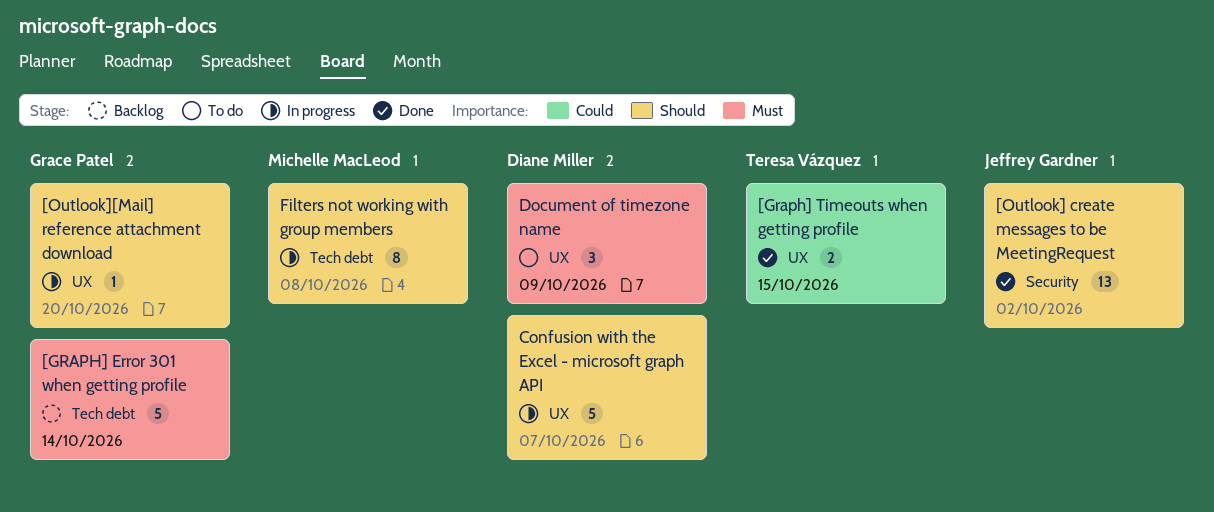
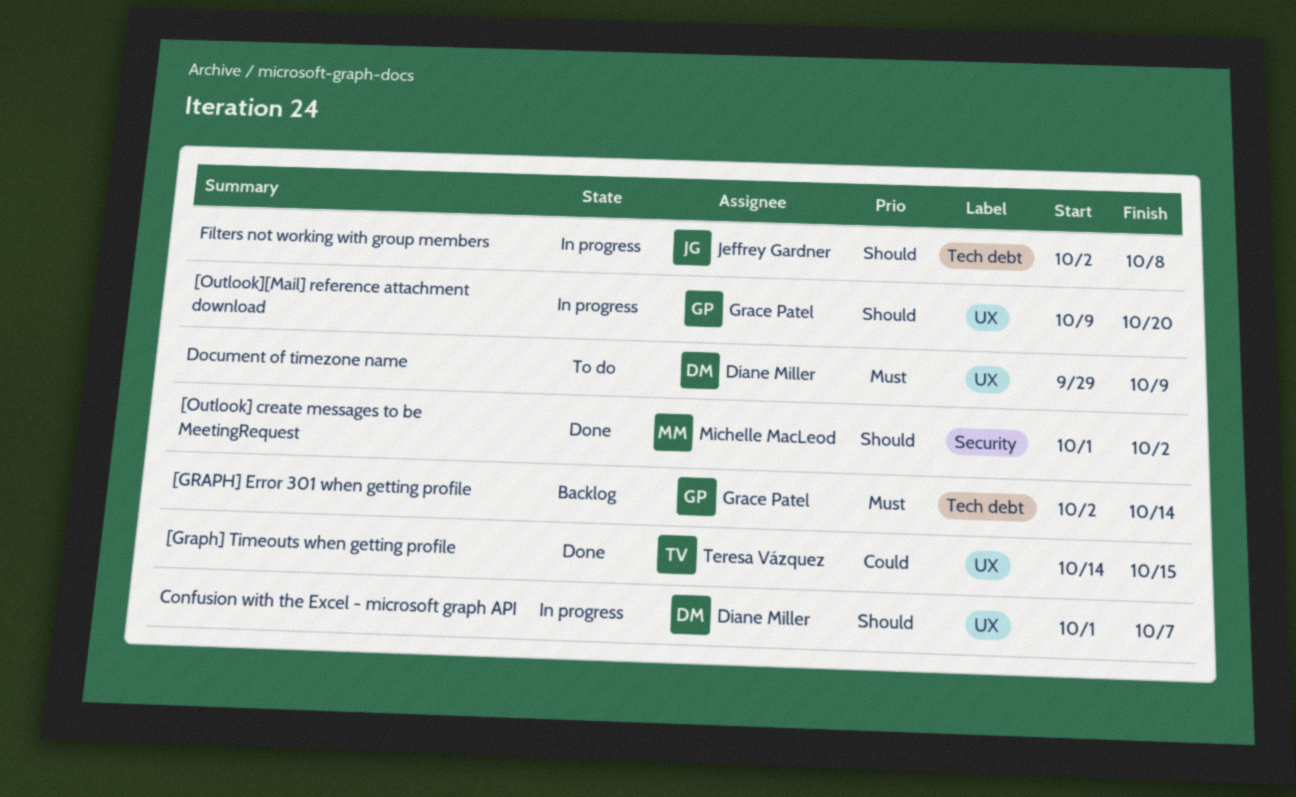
[Outlook] create messages to be MeetingRequest, owner: Jeffrey Gardner -> Michelle MacLeod
Filters not working with group members, owner: Michelle MacLeod -> Jeffrey Gardner

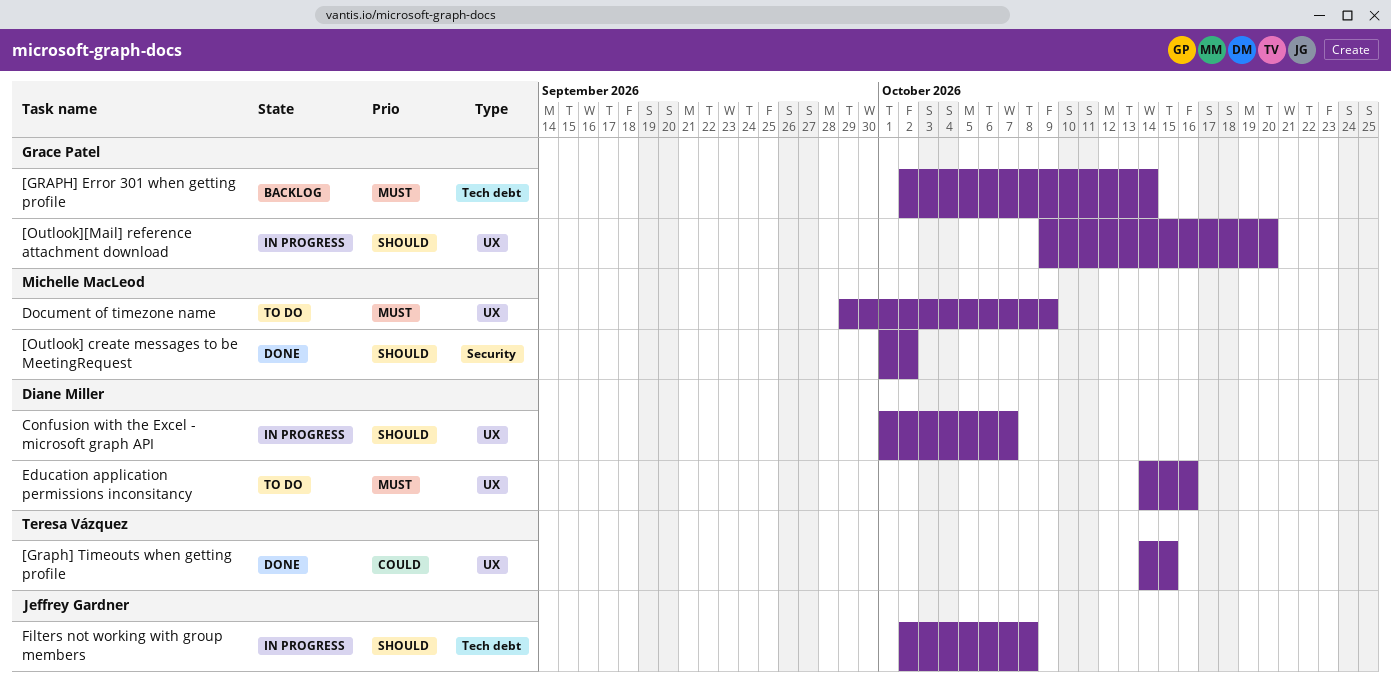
Document of timezone name, owner: Diane Miller -> Michelle MacLeod
Education application permissions inconsitancy: none -> present

